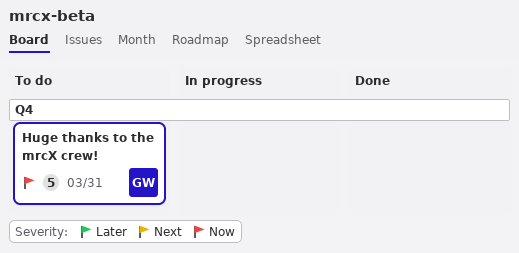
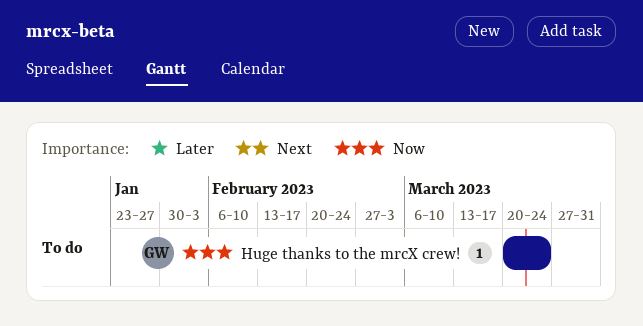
Huge thanks to the mrcX crew!, estimate: 5 -> 1
Huge thanks to the mrcX crew!, due: Mar 31 -> Mar 24

